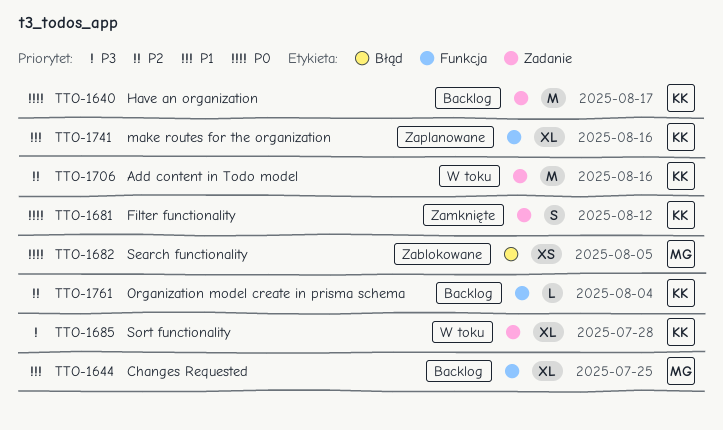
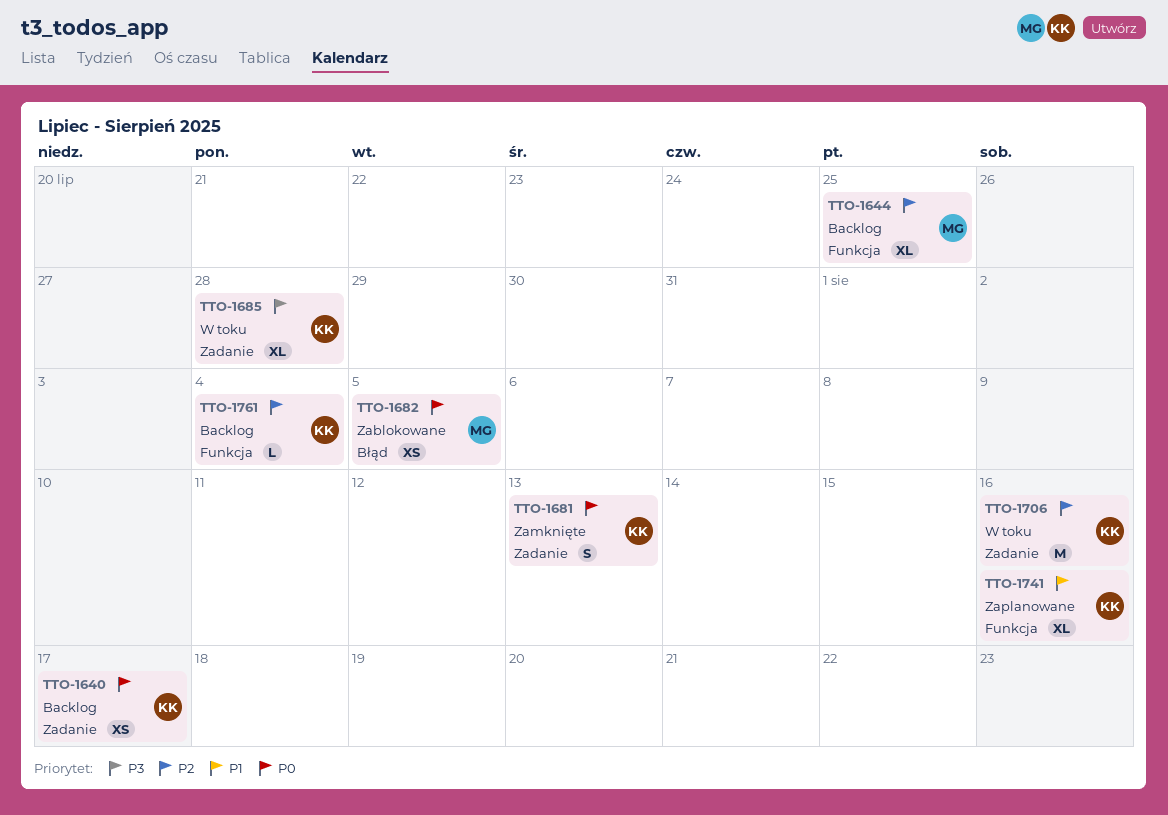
TTO-1640, estimate: M -> XS
TTO-1644, priority: P1 -> P2
TTO-1681, due: Aug 12 -> Aug 13

